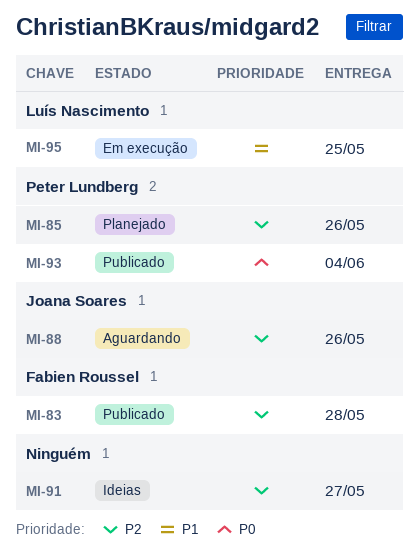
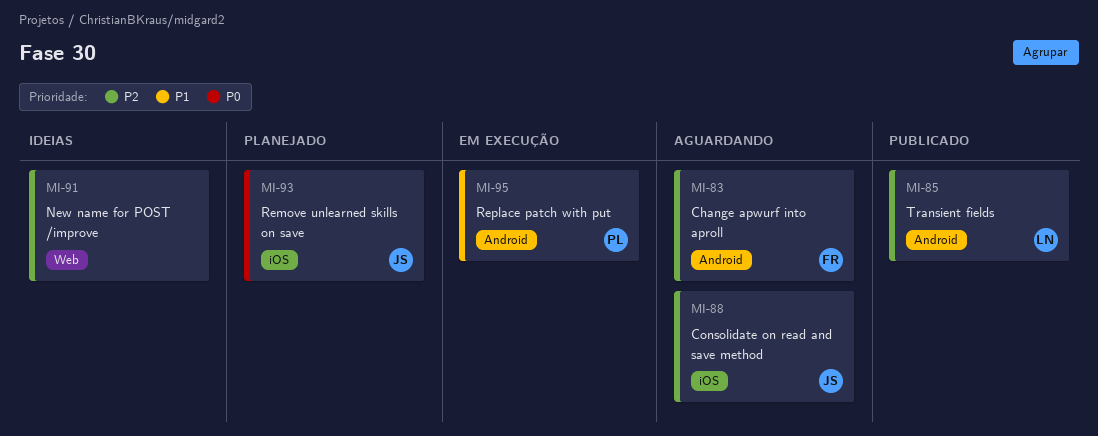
MI-83, status: Publicado -> Aguardando
MI-85, status: Planejado -> Publicado
MI-85, owner: Peter Lundberg -> Luís Nascimento
MI-93, status: Publicado -> Planejado
MI-93, owner: Peter Lundberg -> Joana Soares
MI-95, owner: Luís Nascimento -> Peter Lundberg

